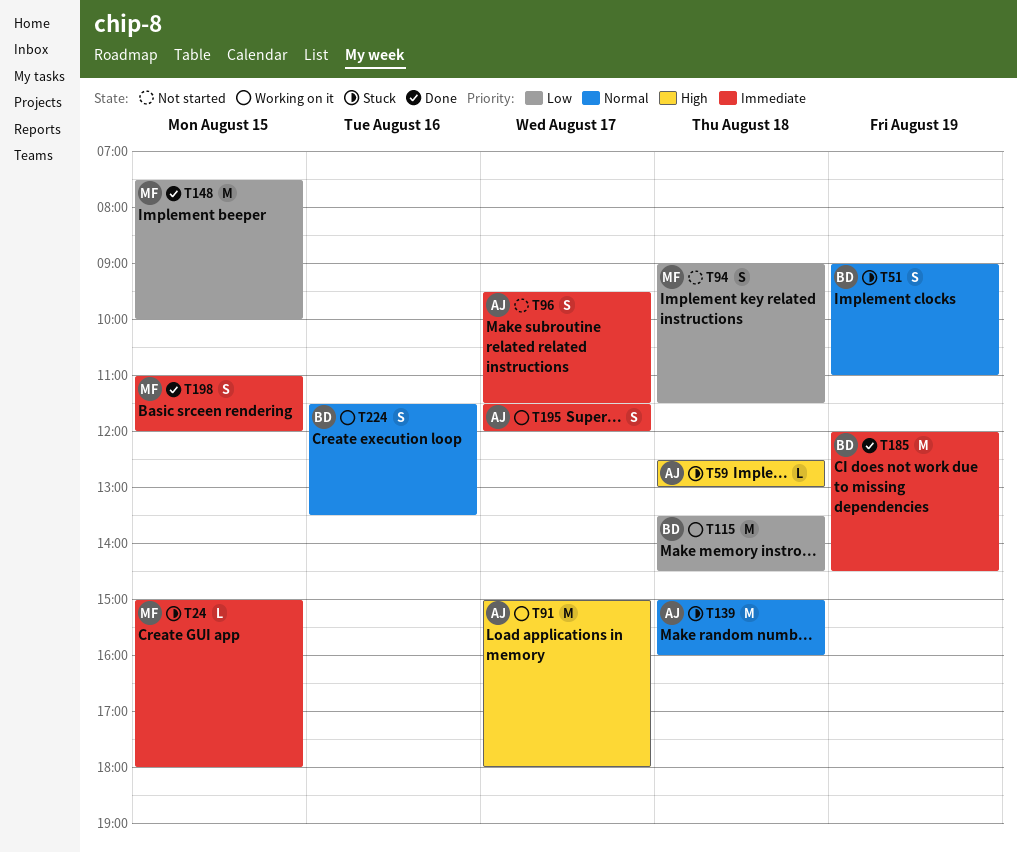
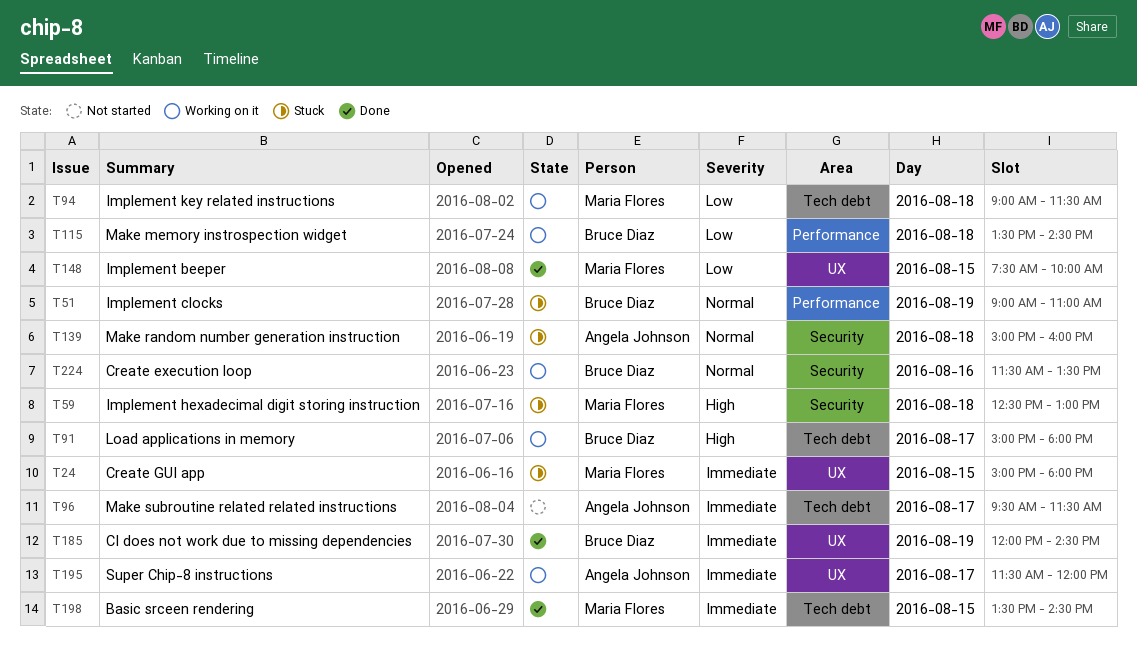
T59, owner: Angela Johnson -> Maria Flores
T91, owner: Angela Johnson -> Bruce Diaz
T94, status: Not started -> Working on it
T198, begins: 11:00 -> 13:30
T198, ends: 12:00 -> 14:30

